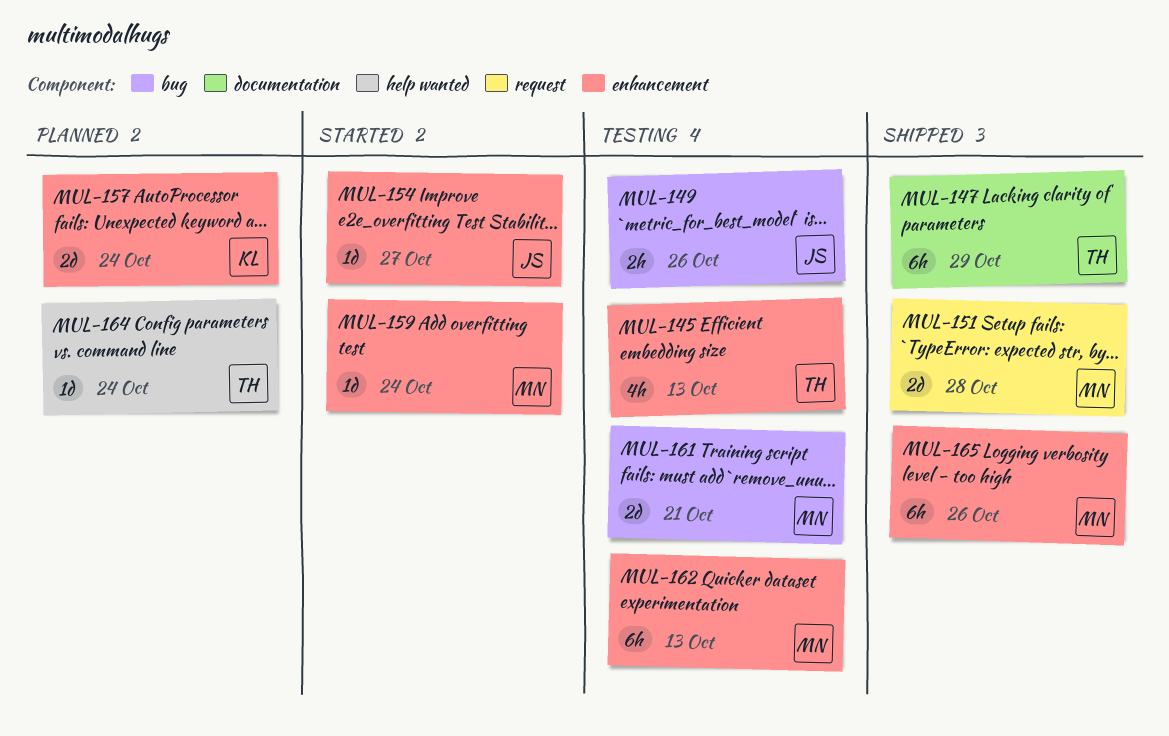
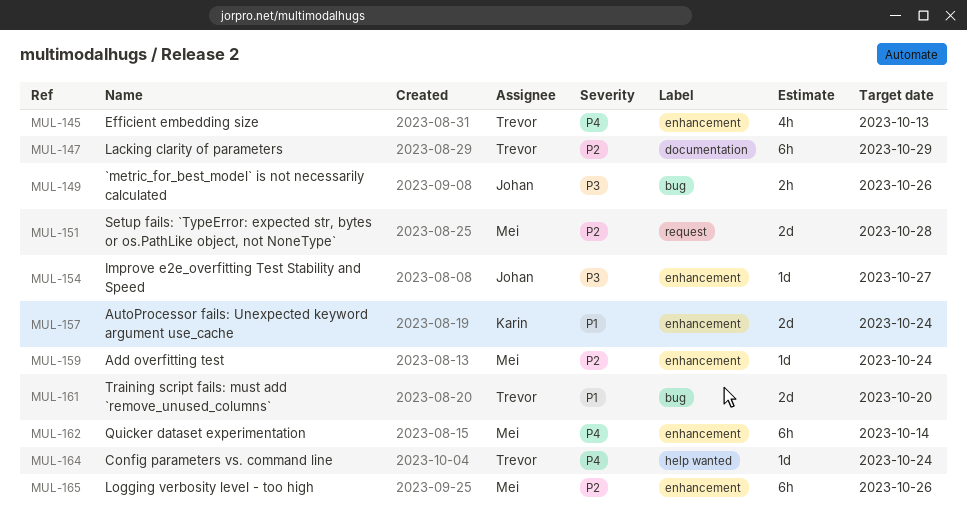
MUL-161, owner: Mei -> Trevor
MUL-161, due: Oct 21 -> Oct 20
MUL-162, due: Oct 13 -> Oct 14

